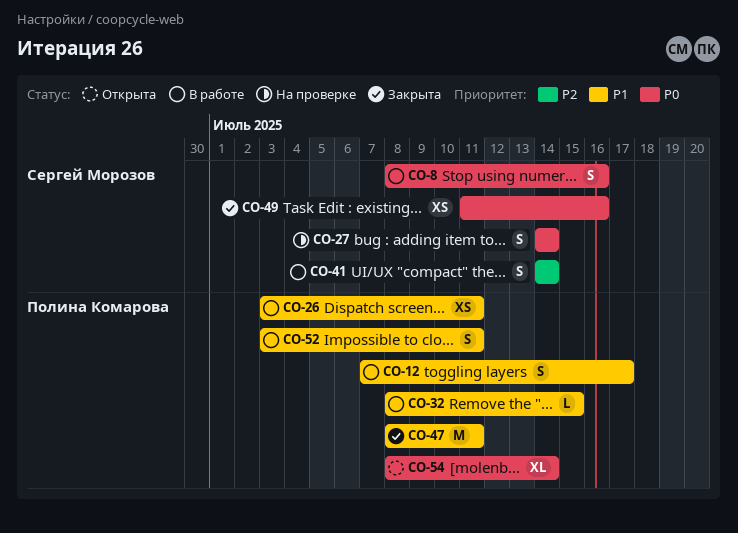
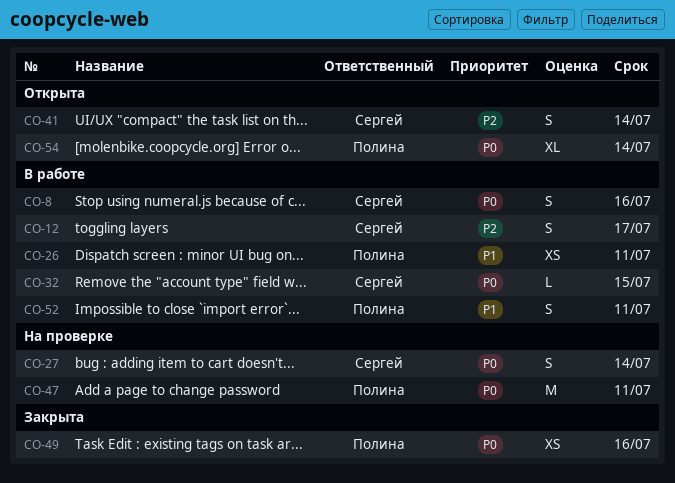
CO-12, owner: Полина Комарова -> Сергей Морозов
CO-12, priority: P1 -> P2
CO-32, owner: Полина Комарова -> Сергей Морозов
CO-32, priority: P1 -> P0
CO-41, status: В работе -> Открыта
CO-47, status: Закрыта -> На проверке
CO-47, priority: P1 -> P0
CO-49, owner: Сергей Морозов -> Полина Комарова

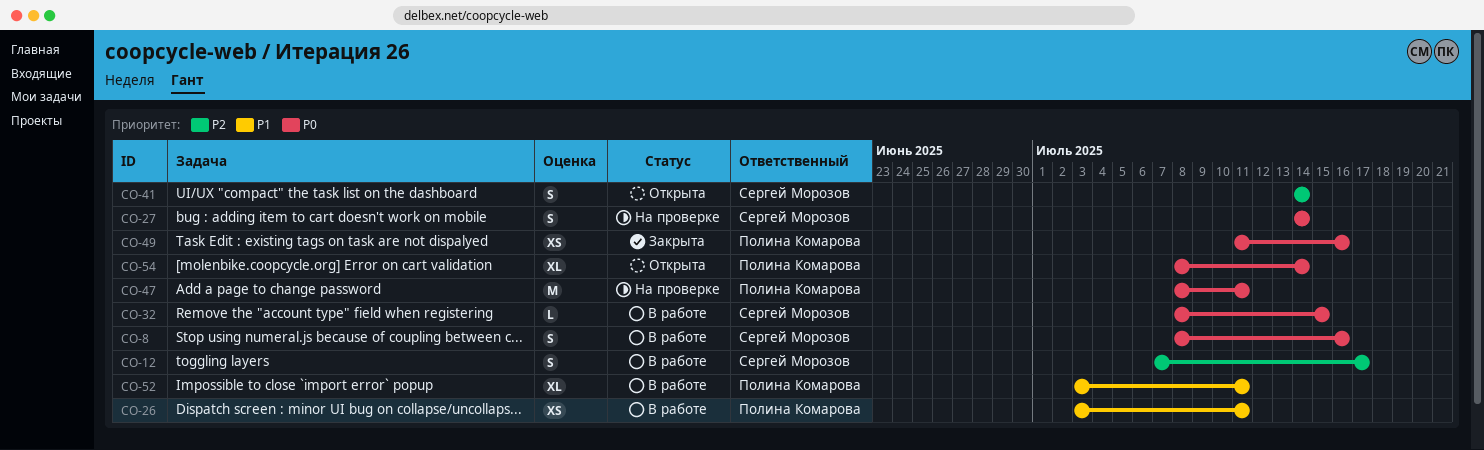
CO-52, estimate: S -> XL

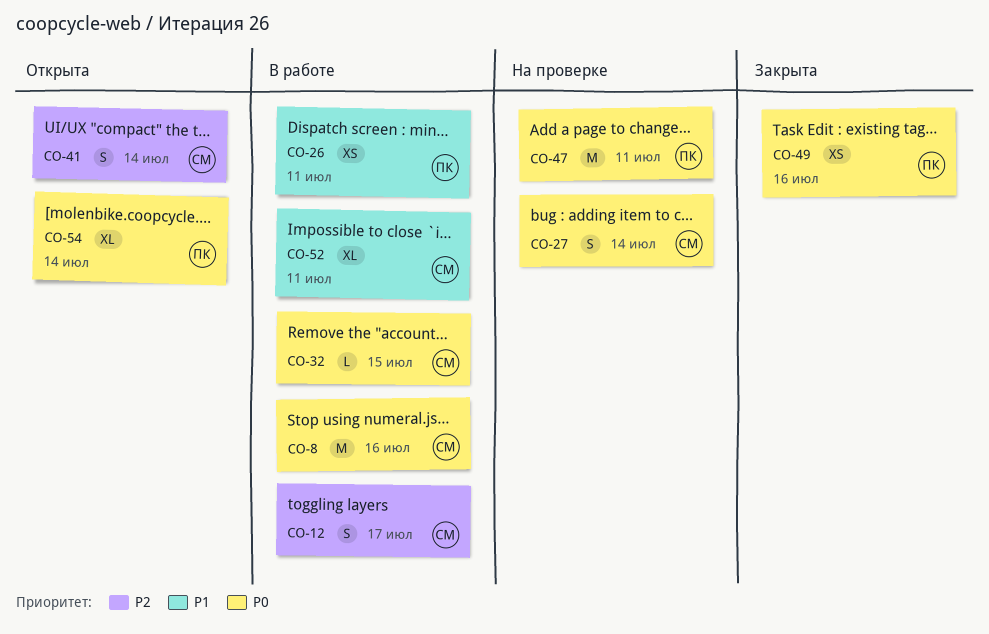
CO-8, estimate: S -> M
CO-52, owner: Полина Комарова -> Сергей Морозов

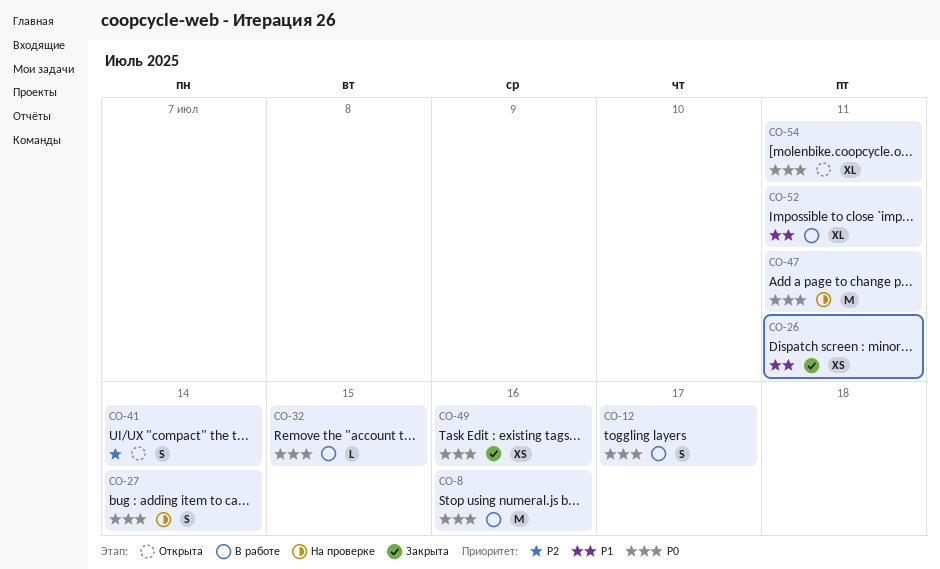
CO-12, priority: P2 -> P0
CO-26, status: В работе -> Закрыта
CO-54, due: Jul 14 -> Jul 11

